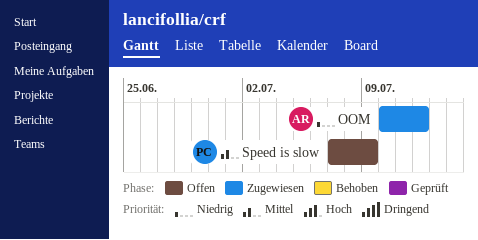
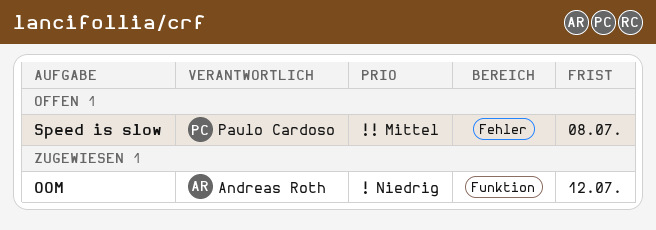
Speed is slow, due: Jul 9 -> Jul 8

